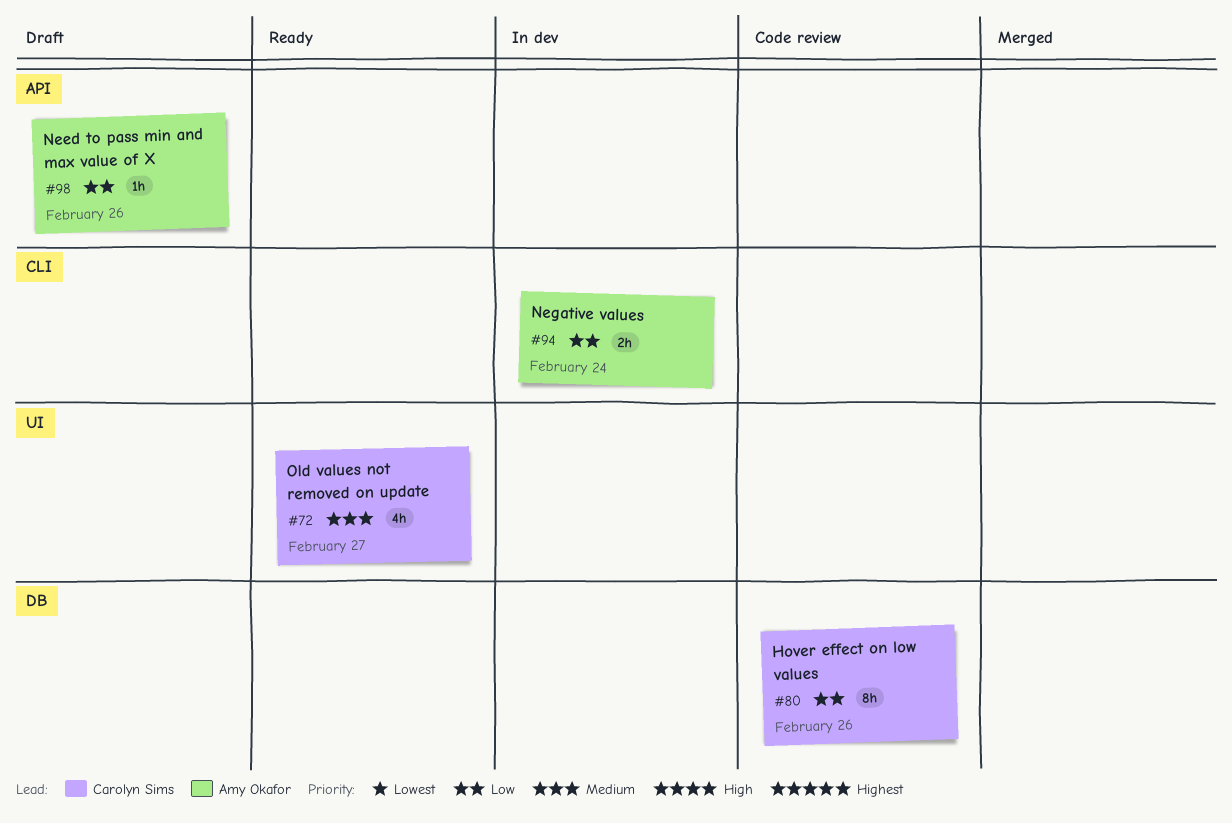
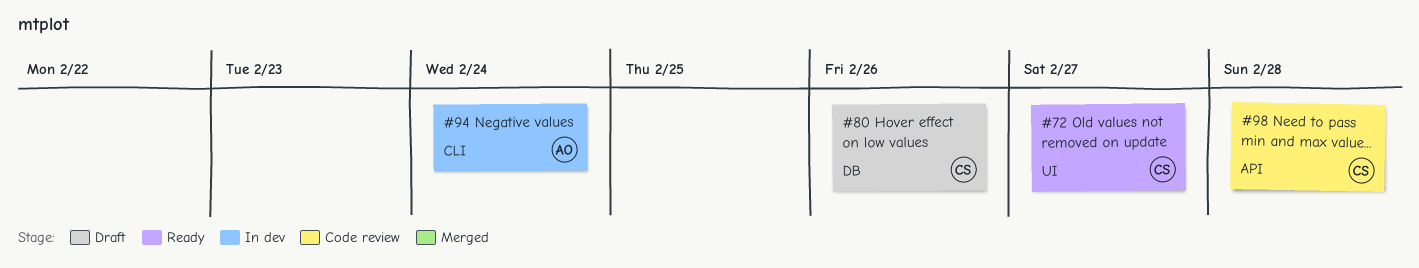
#80, status: Code review -> Draft
#98, status: Draft -> Code review
#98, owner: Amy Okafor -> Carolyn Sims
#98, due: Feb 26 -> Feb 28

